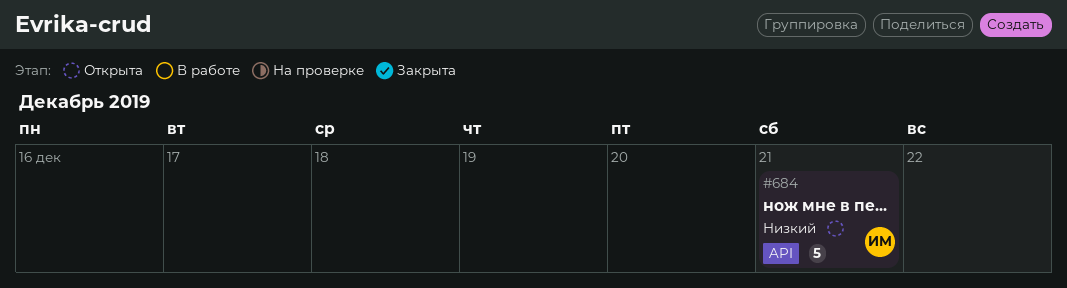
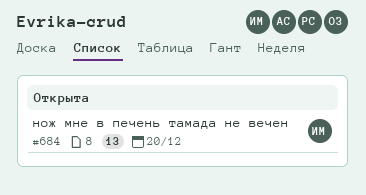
#684, estimate: 5 -> 13
#684, day: Dec 21 -> Dec 20

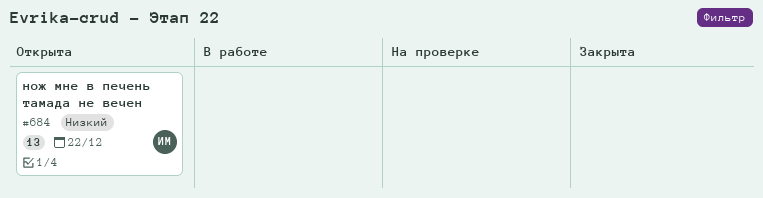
#684, day: Dec 20 -> Dec 22

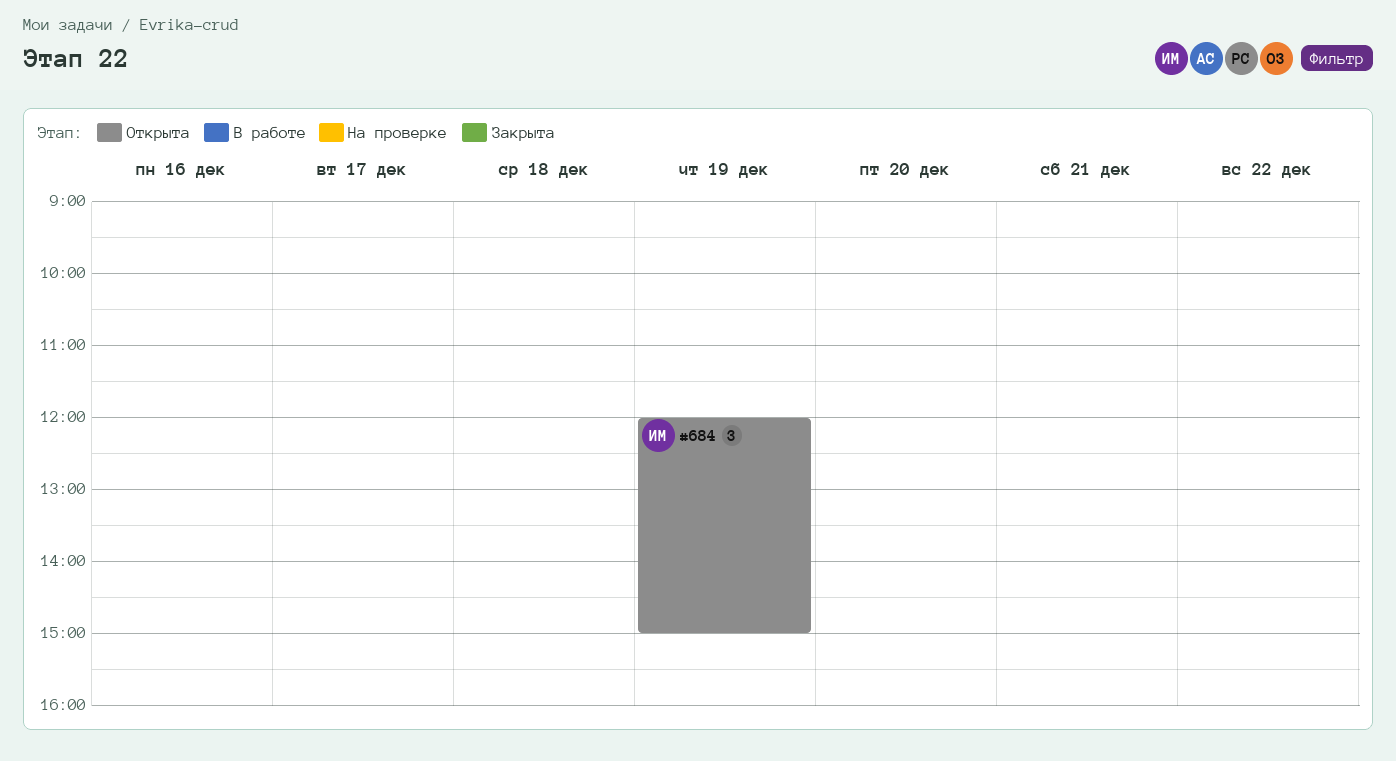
#684, estimate: 13 -> 3
#684, day: Dec 22 -> Dec 19

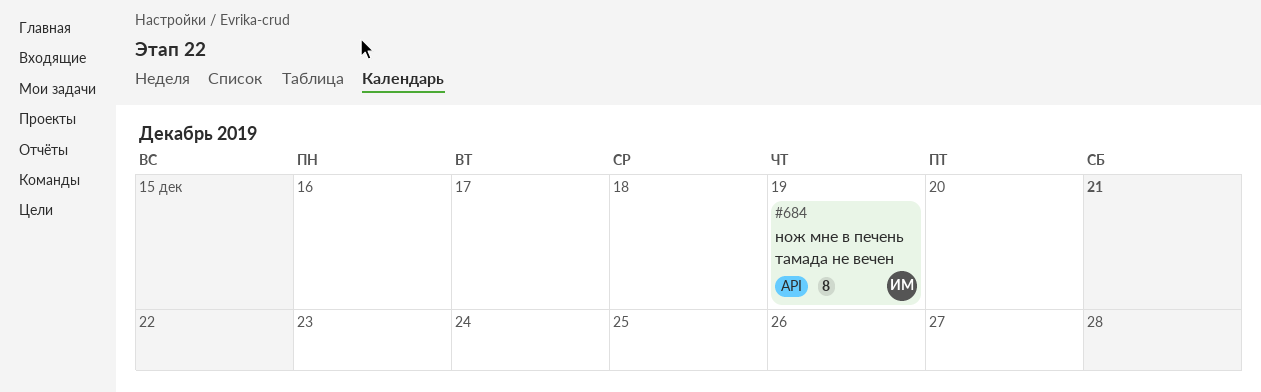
#684, estimate: 3 -> 8

